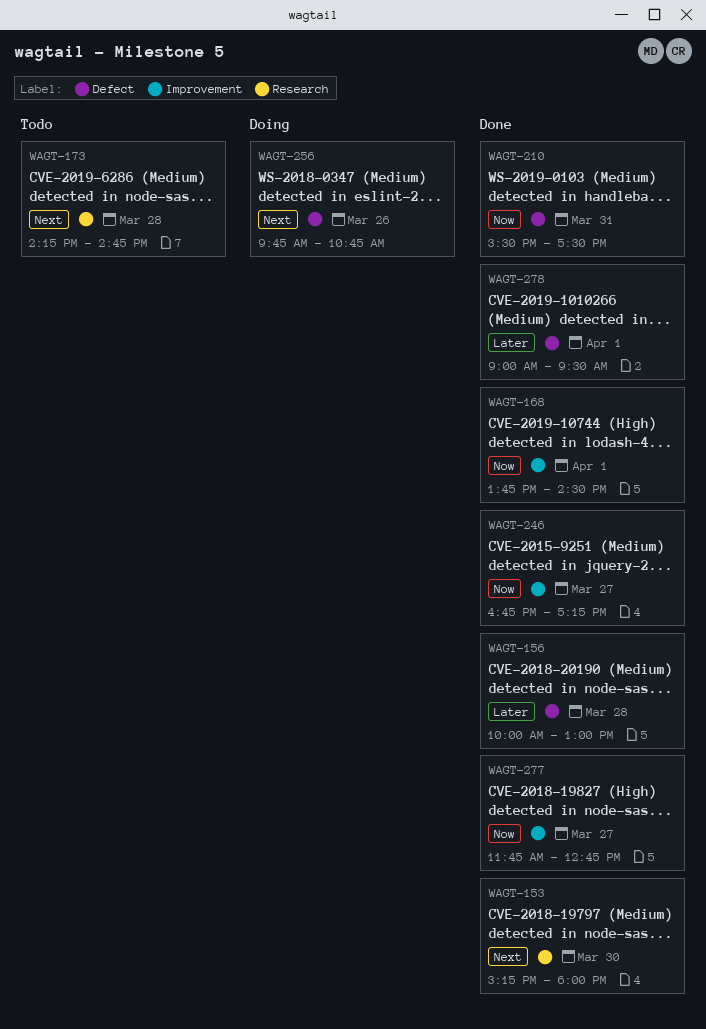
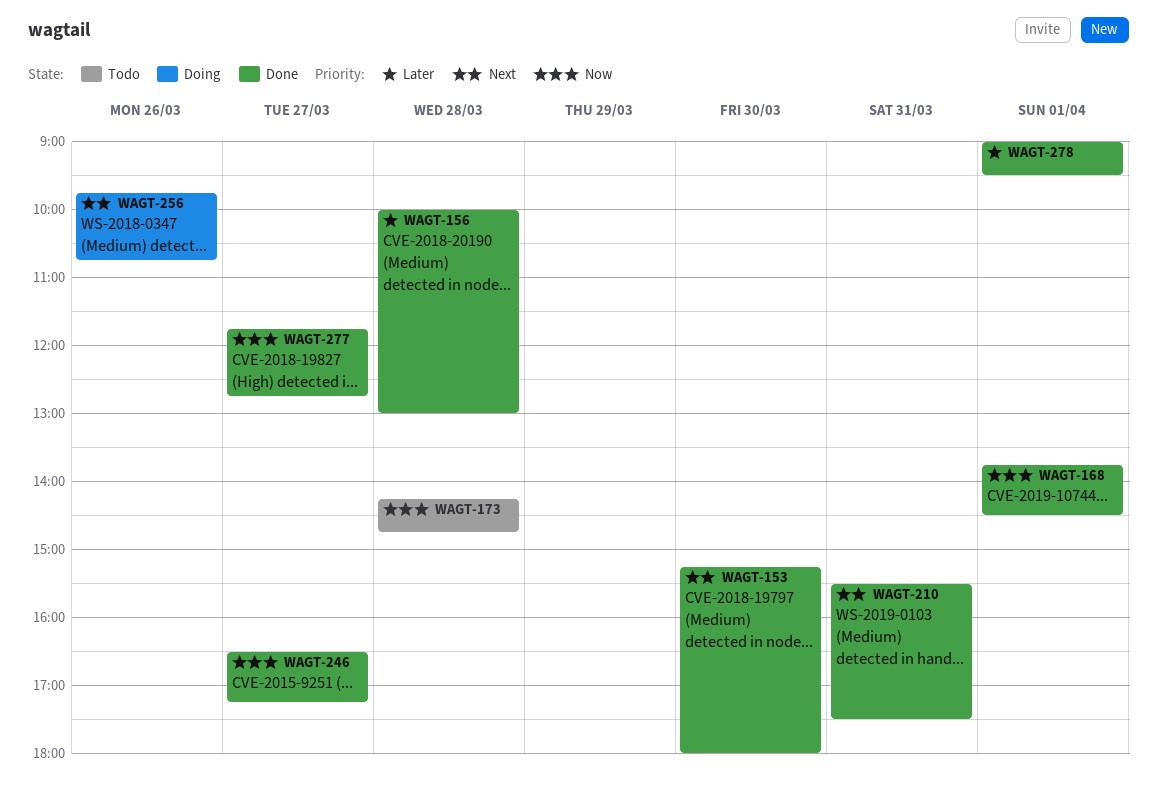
WAGT-173, priority: Next -> Now
WAGT-210, priority: Now -> Next
WAGT-246, begins: 16:45 -> 16:30

